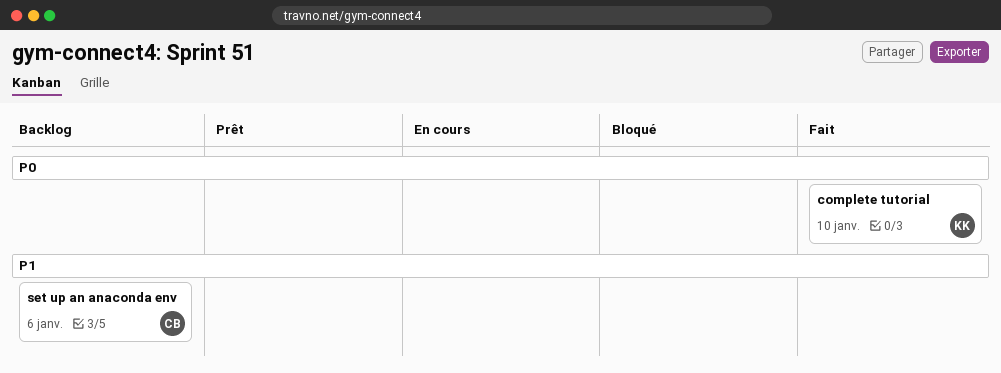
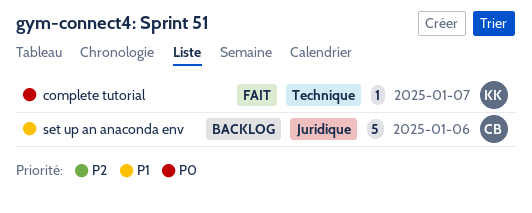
complete tutorial, due: Jan 10 -> Jan 7

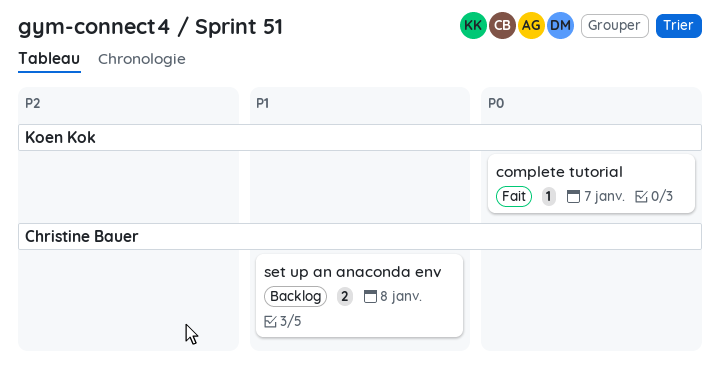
set up an anaconda env, estimate: 5 -> 2
set up an anaconda env, due: Jan 6 -> Jan 8

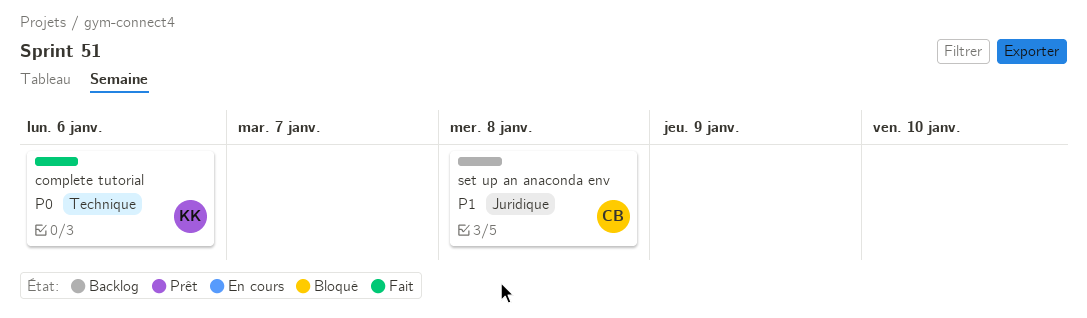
complete tutorial, due: Jan 7 -> Jan 6

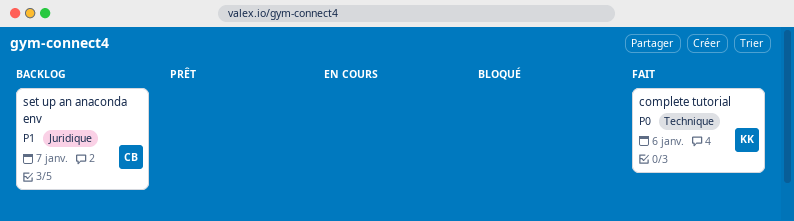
set up an anaconda env, due: Jan 8 -> Jan 7

